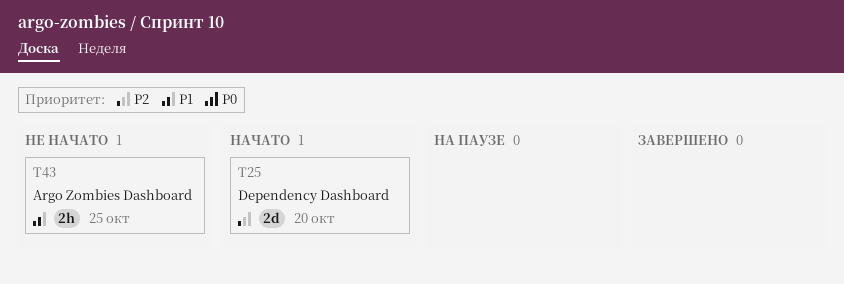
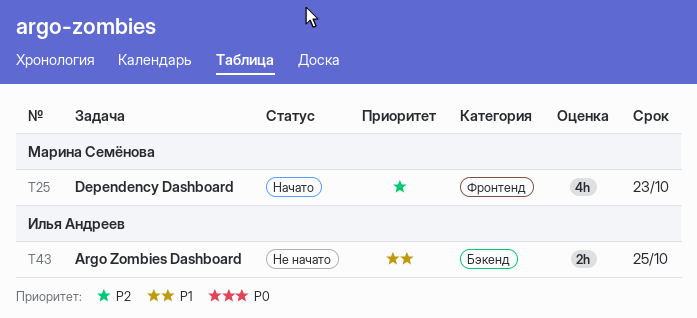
T25, estimate: 2d -> 4h
T25, due: Oct 20 -> Oct 23

